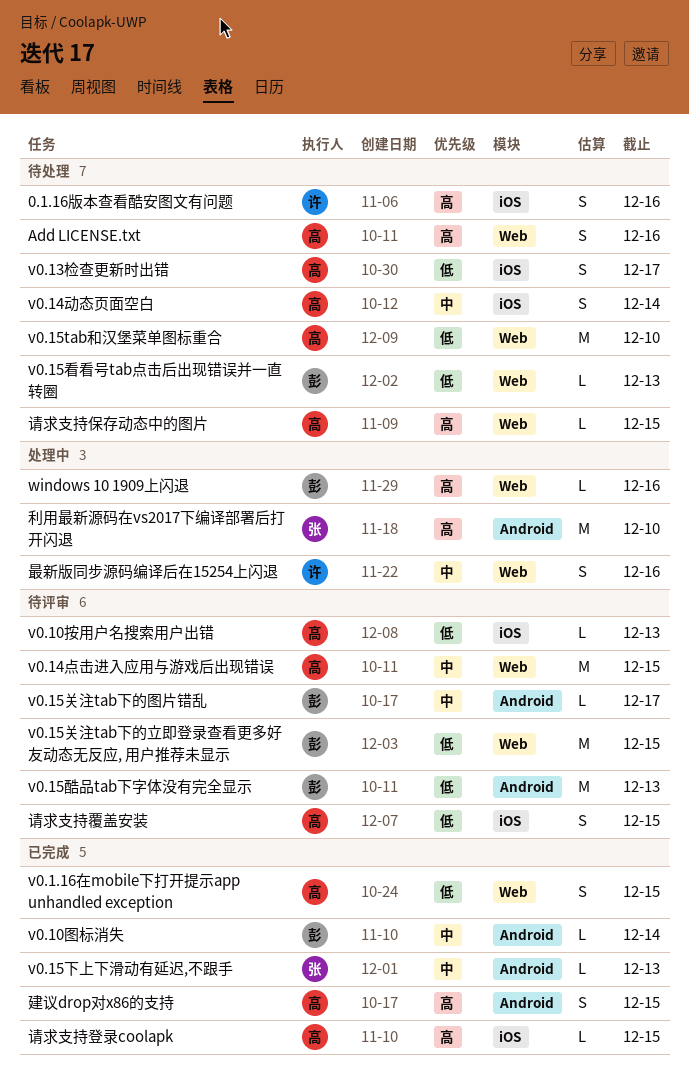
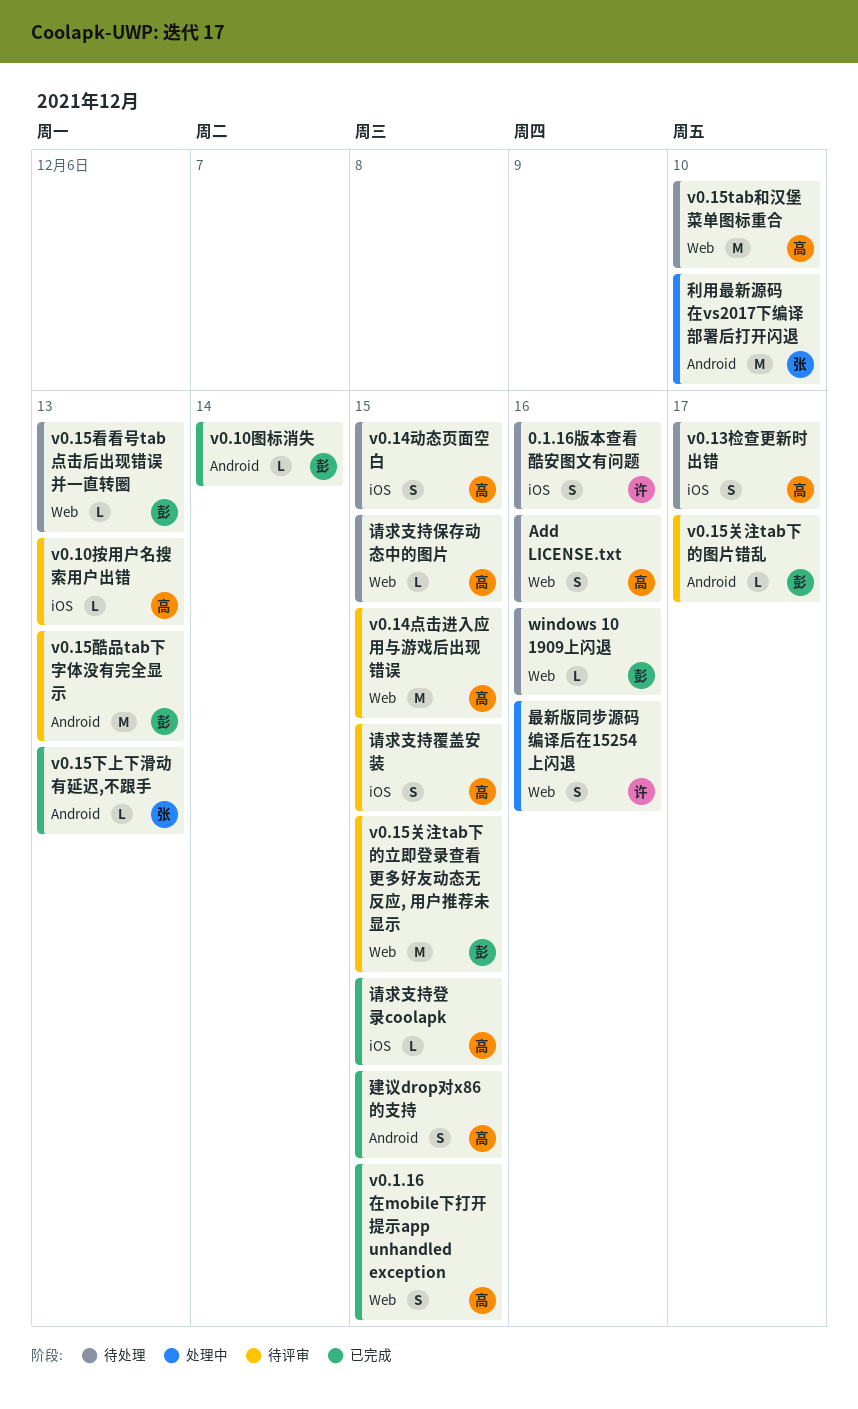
v0.14动态页面空白, due: Dec 14 -> Dec 15
windows 10 1909上闪退, status: 处理中 -> 待处理

